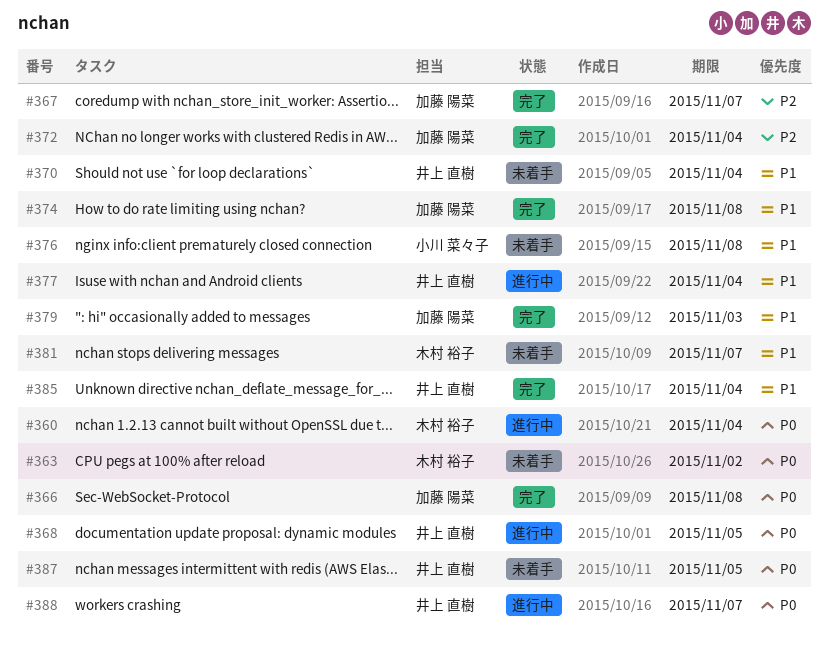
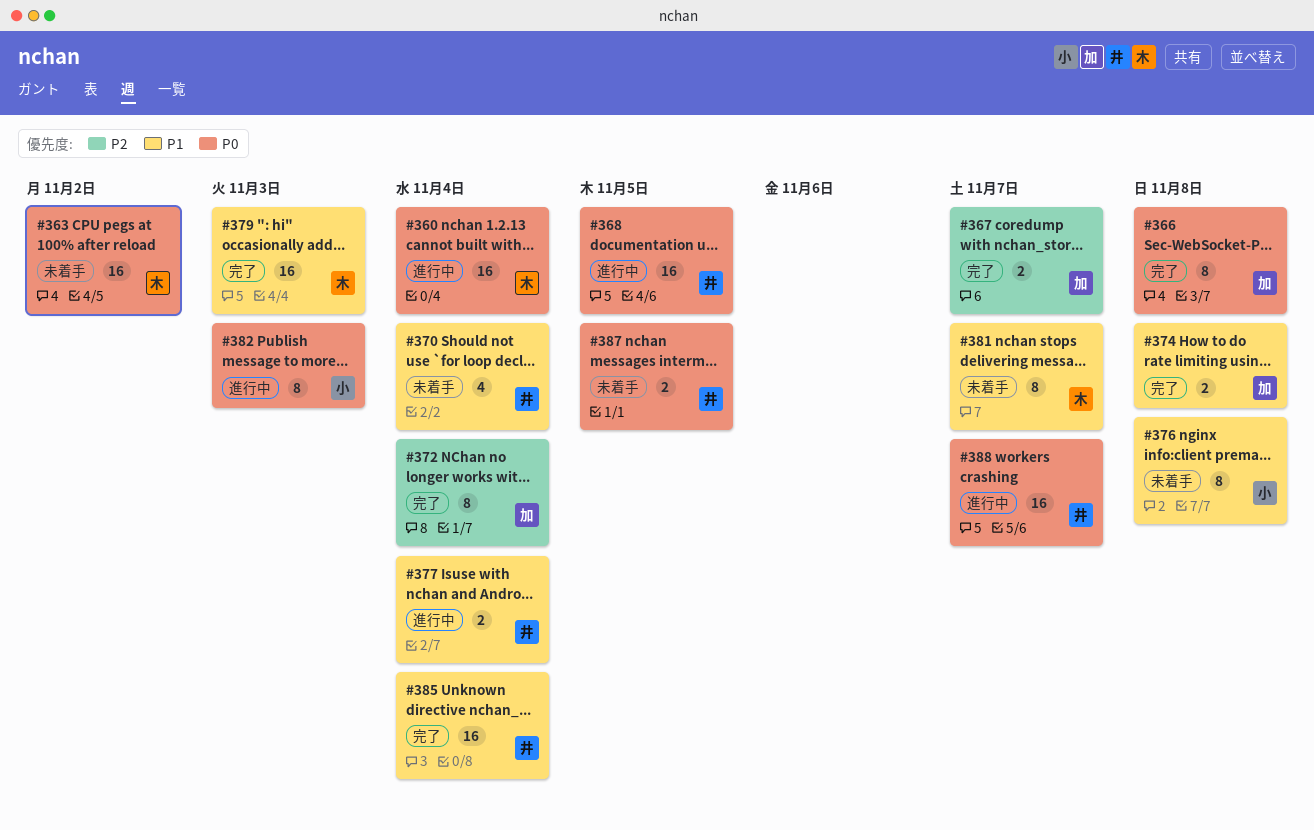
#379, owner: 加藤 陽菜 -> 木村 裕子
#382: none -> present

